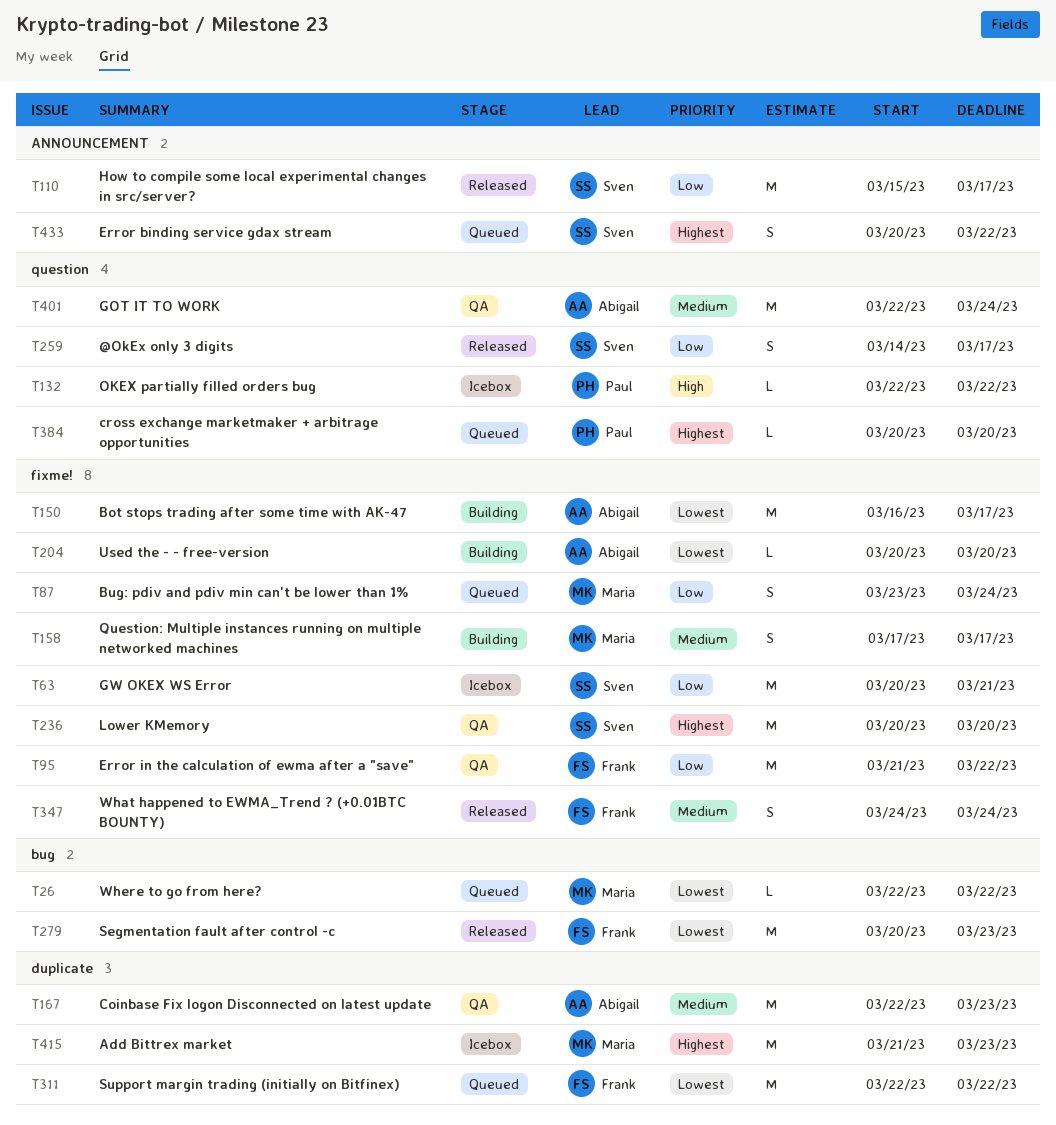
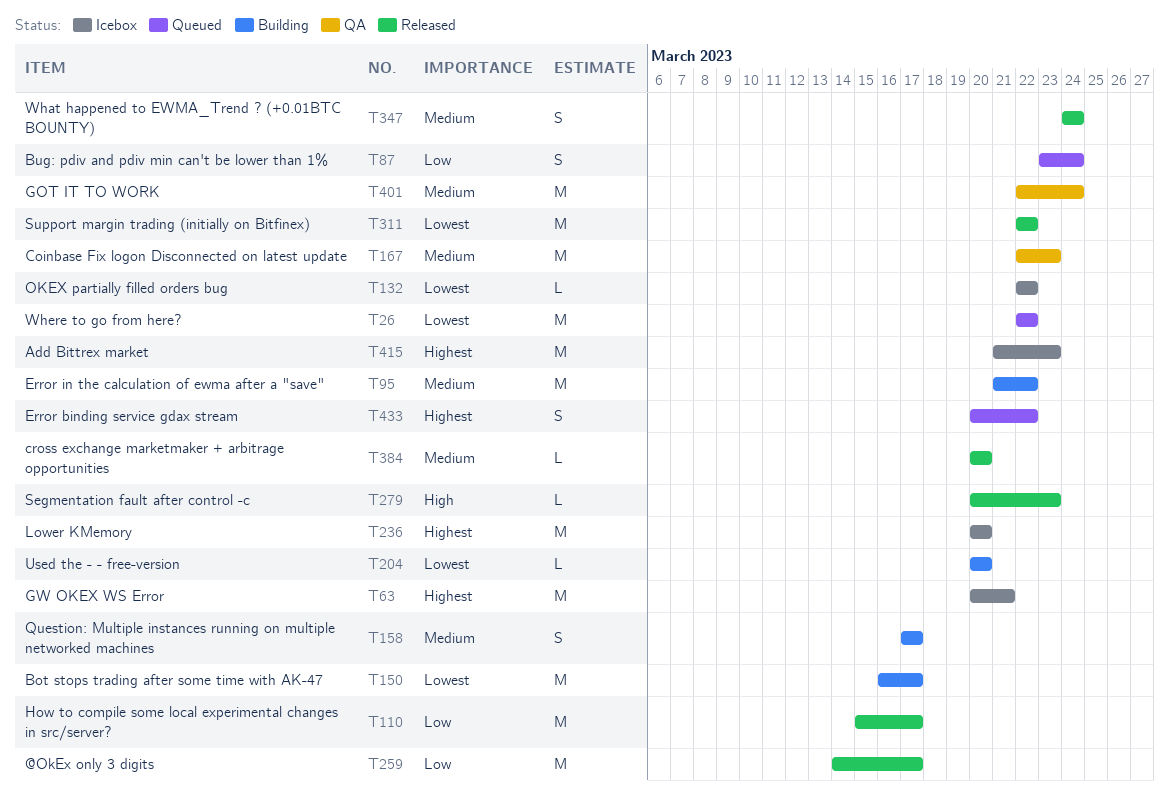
T26, estimate: L -> M
T63, priority: Low -> Highest
T95, status: QA -> Building
T95, priority: Low -> Medium
T132, priority: High -> Lowest
T236, status: QA -> Icebox
T259, estimate: S -> M
T279, priority: Lowest -> High
T279, estimate: M -> L
T311, status: Queued -> Released
T384, status: Queued -> Released
T384, priority: Highest -> Medium

